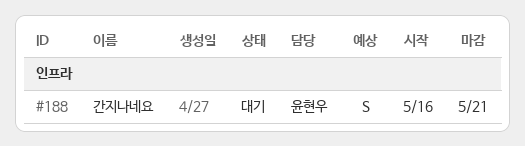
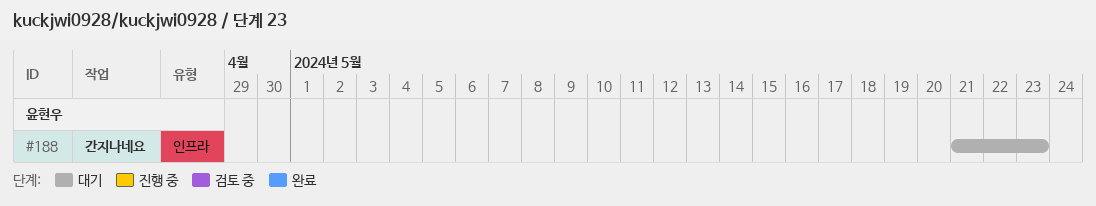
#188, start: May 16 -> May 21
#188, due: May 21 -> May 23

